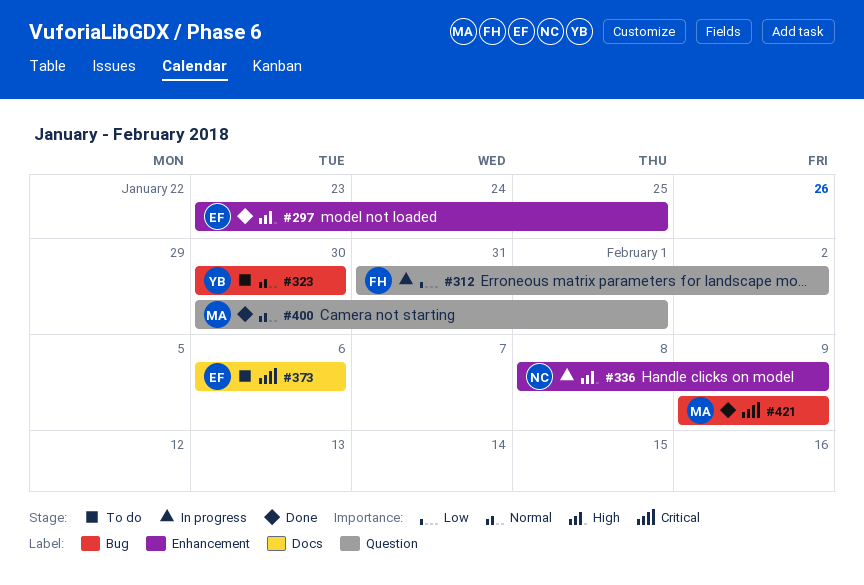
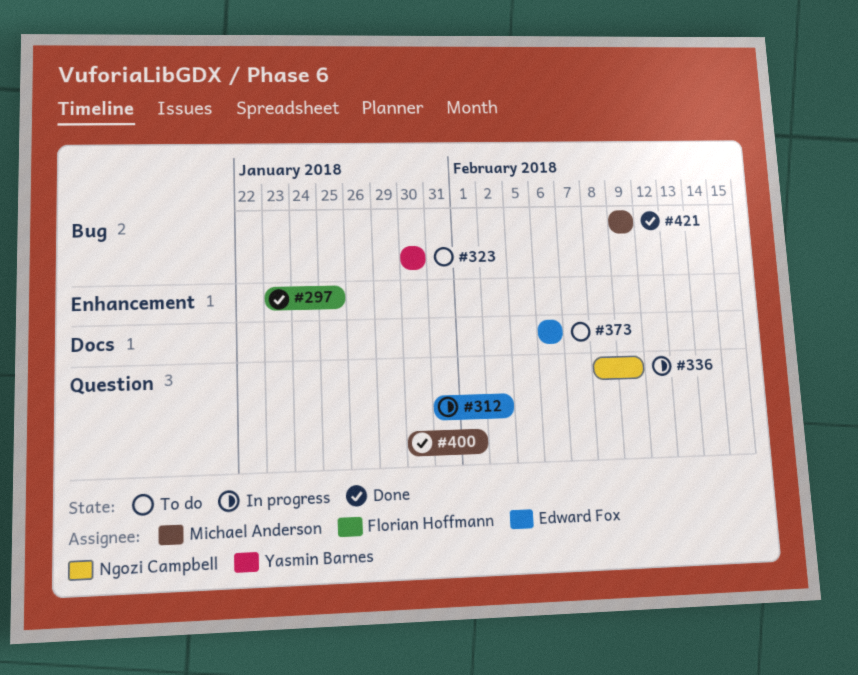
#297, owner: Edward Fox -> Florian Hoffmann
#312, owner: Florian Hoffmann -> Edward Fox
#336, label: Enhancement -> Question

